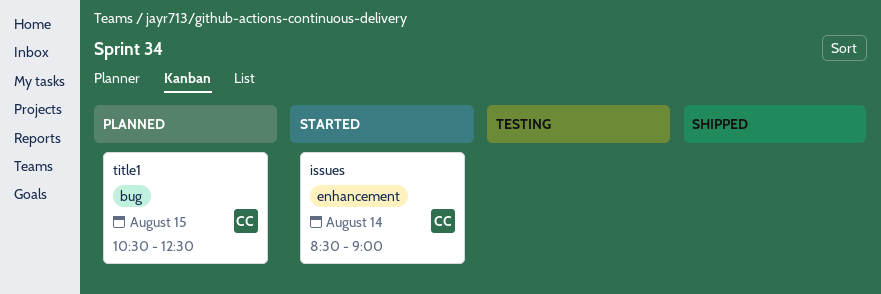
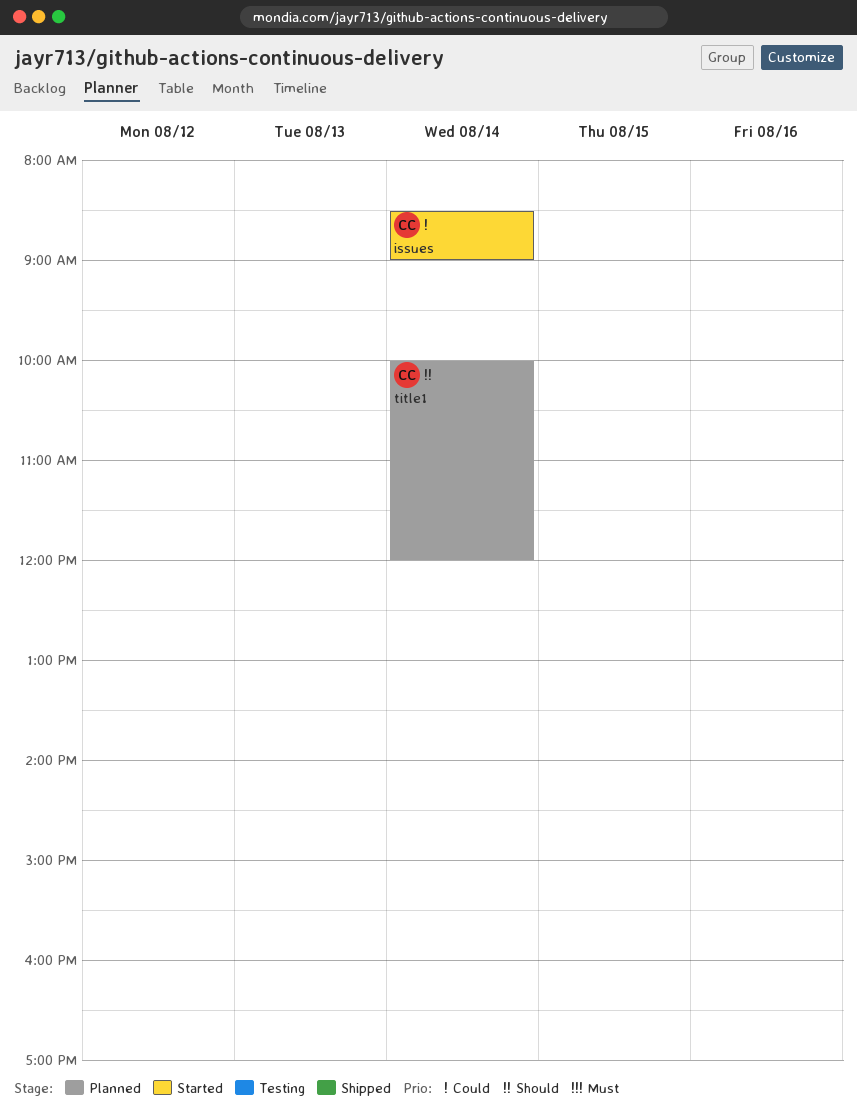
title1, day: Aug 15 -> Aug 14
title1, begins: 10:30 -> 10:00
title1, ends: 12:30 -> 12:00

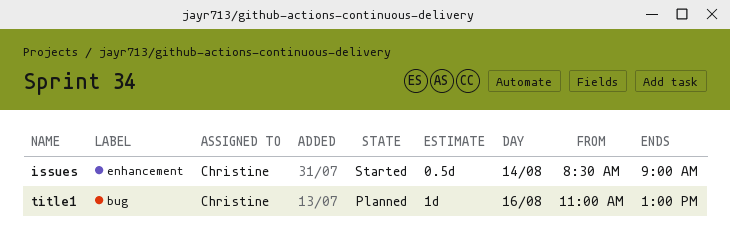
title1, day: Aug 14 -> Aug 16
title1, begins: 10:00 -> 11:00
title1, ends: 12:00 -> 13:00

